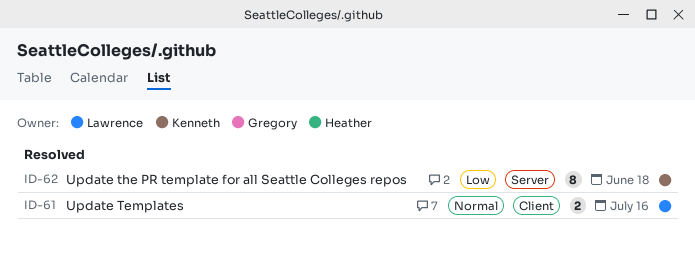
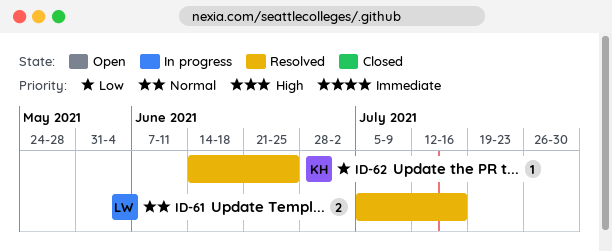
ID-62, estimate: 8 -> 1
ID-62, due: Jun 18 -> Jun 25

